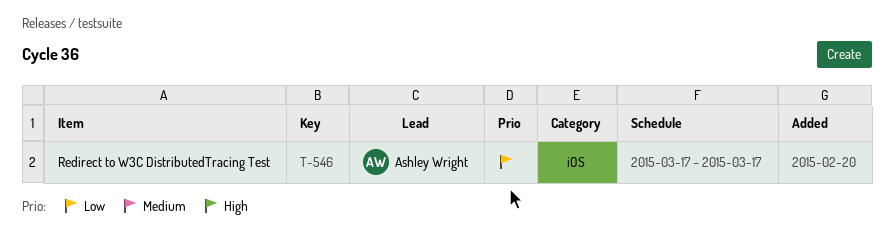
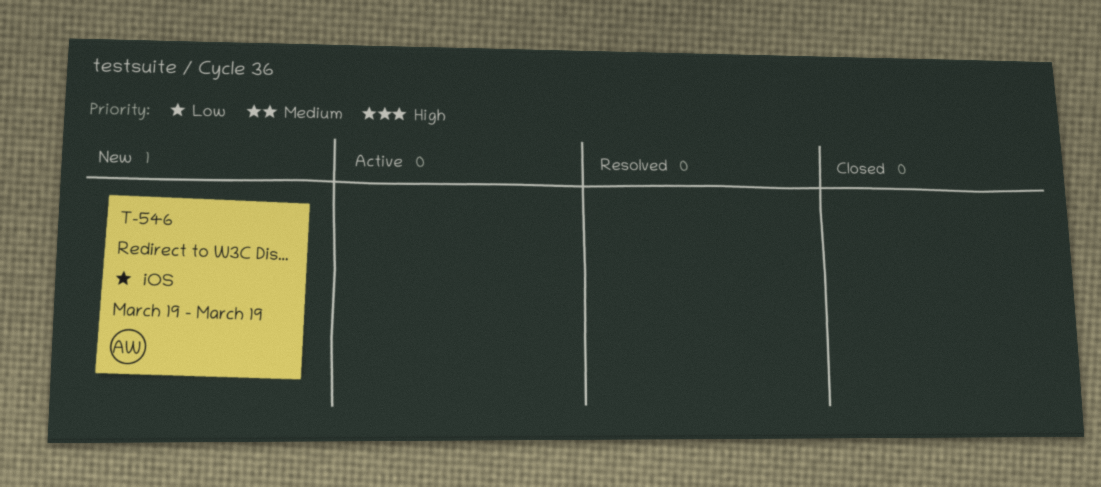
T-546, start: Mar 17 -> Mar 19
T-546, due: Mar 17 -> Mar 19

